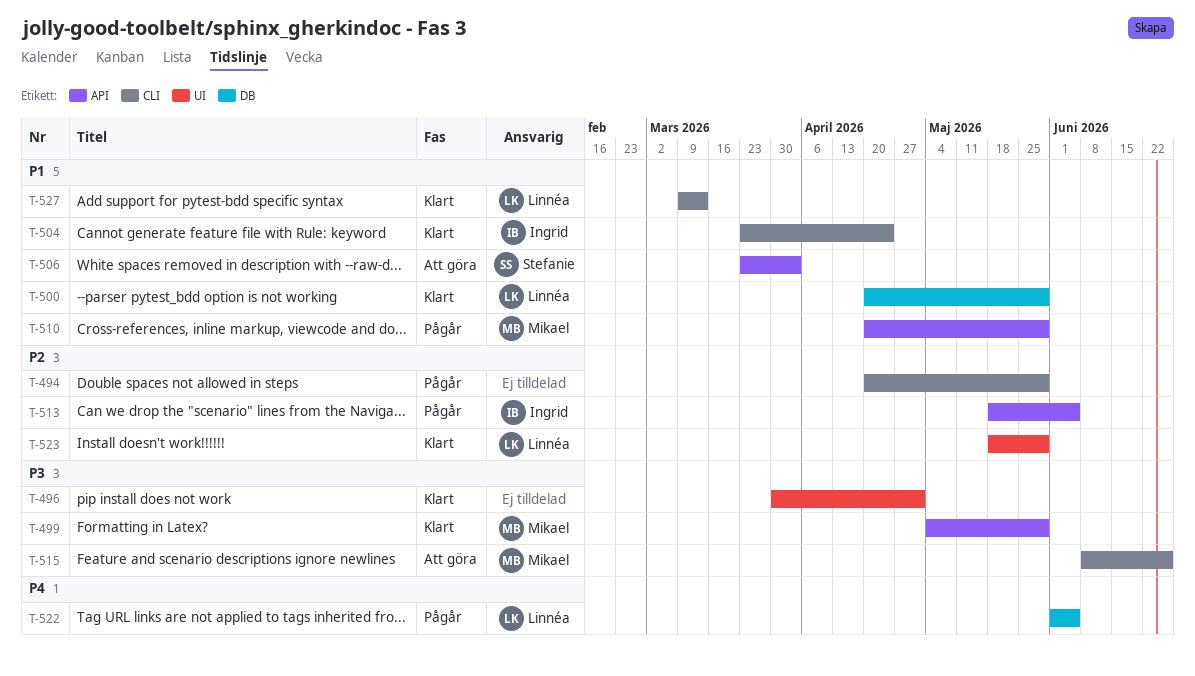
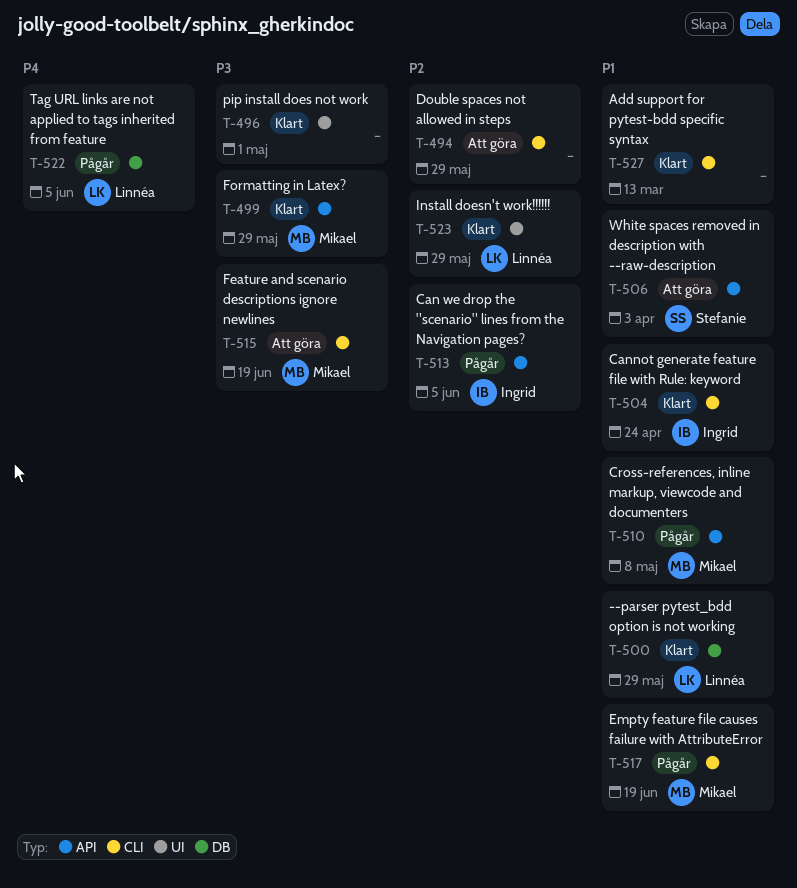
T-494, status: Pågår -> Att göra
T-510, due: May 29 -> May 8
T-515, due: Jun 26 -> Jun 19
T-517: none -> present
T-527, owner: Linnéa -> none

